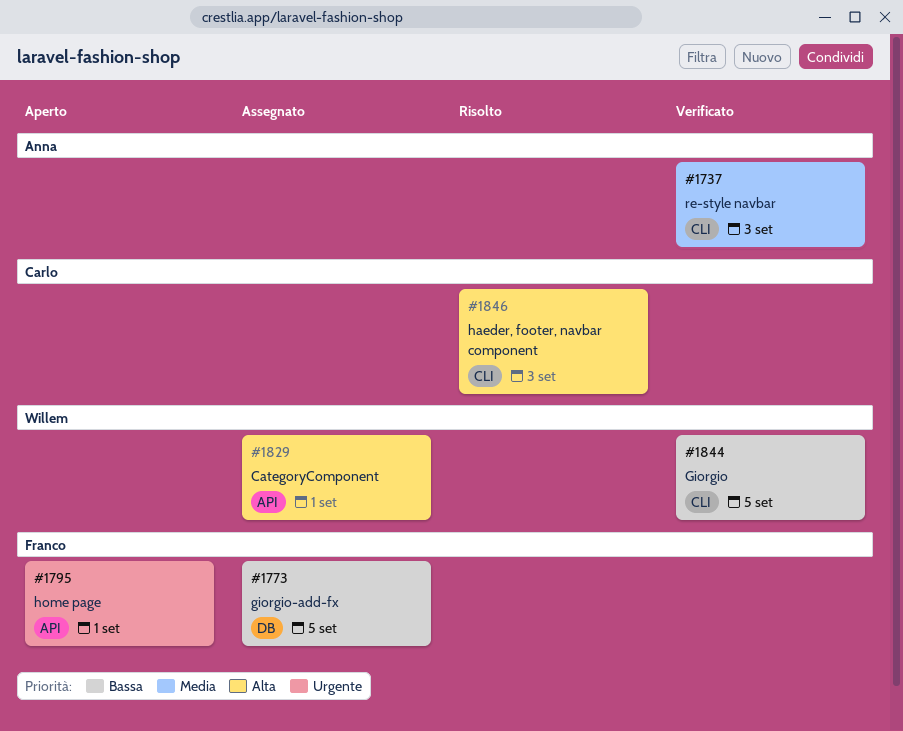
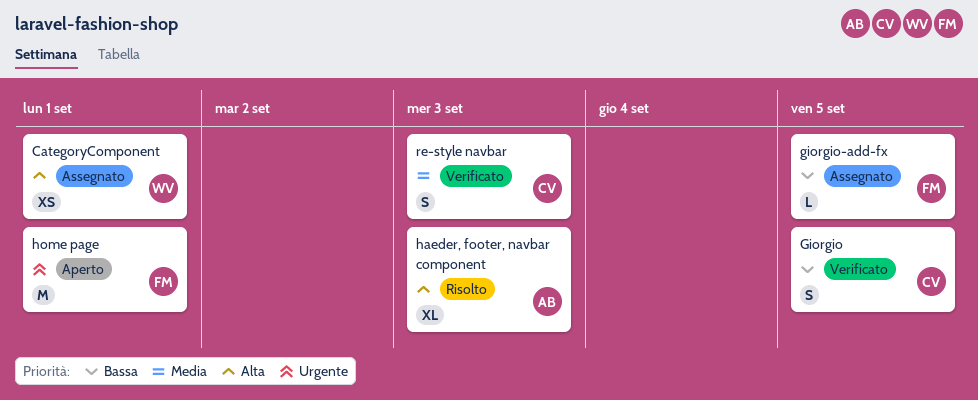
Giorgio, owner: Willem -> Carlo
haeder, footer, navbar component, owner: Carlo -> Anna
re-style navbar, owner: Anna -> Carlo

